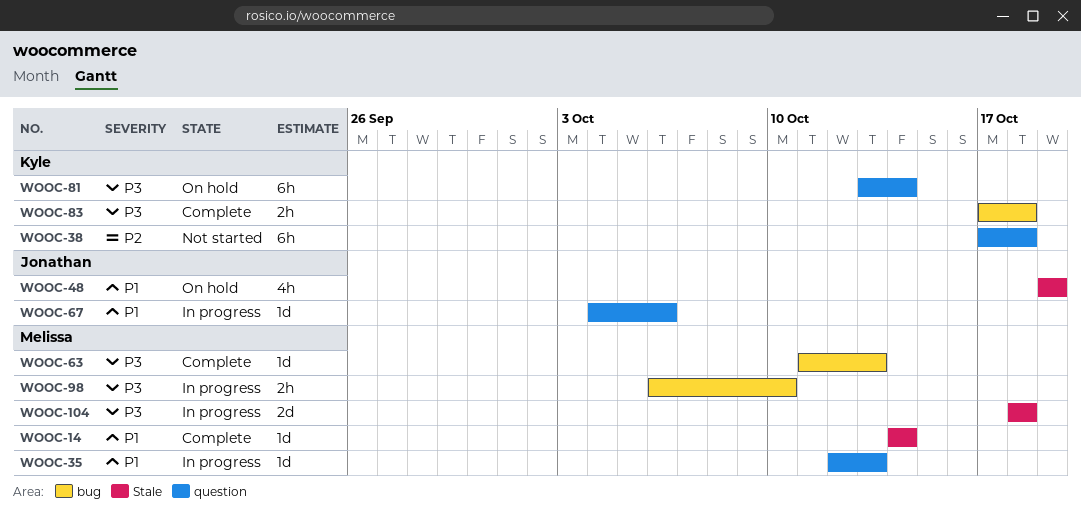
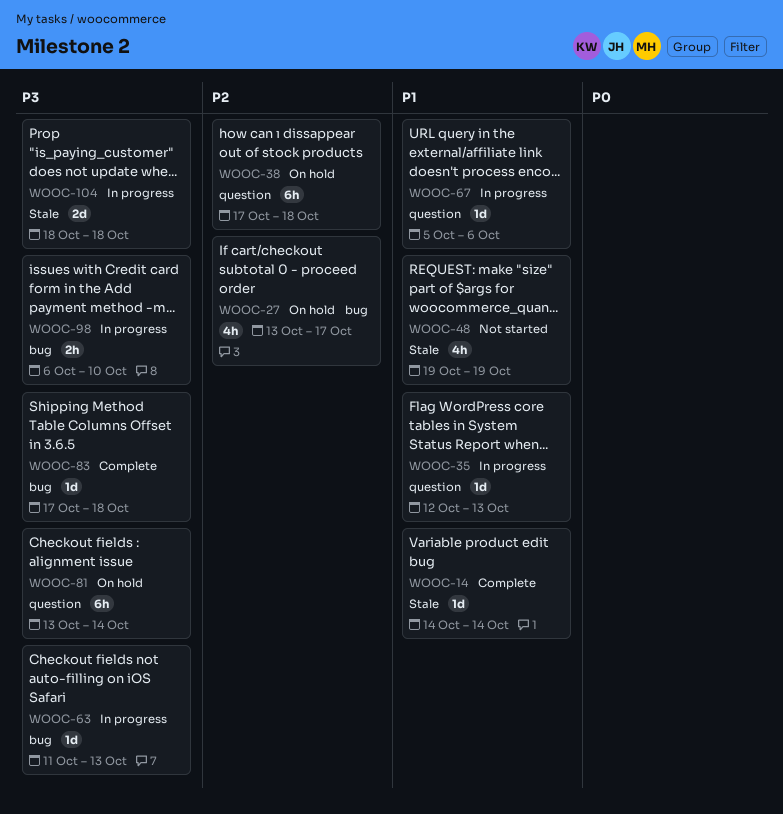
WOOC-27: none -> present
WOOC-38, status: Not started -> On hold
WOOC-48, status: On hold -> Not started
WOOC-63, status: Complete -> In progress
WOOC-67, start: Oct 4 -> Oct 5
WOOC-83, estimate: 2h -> 1d

